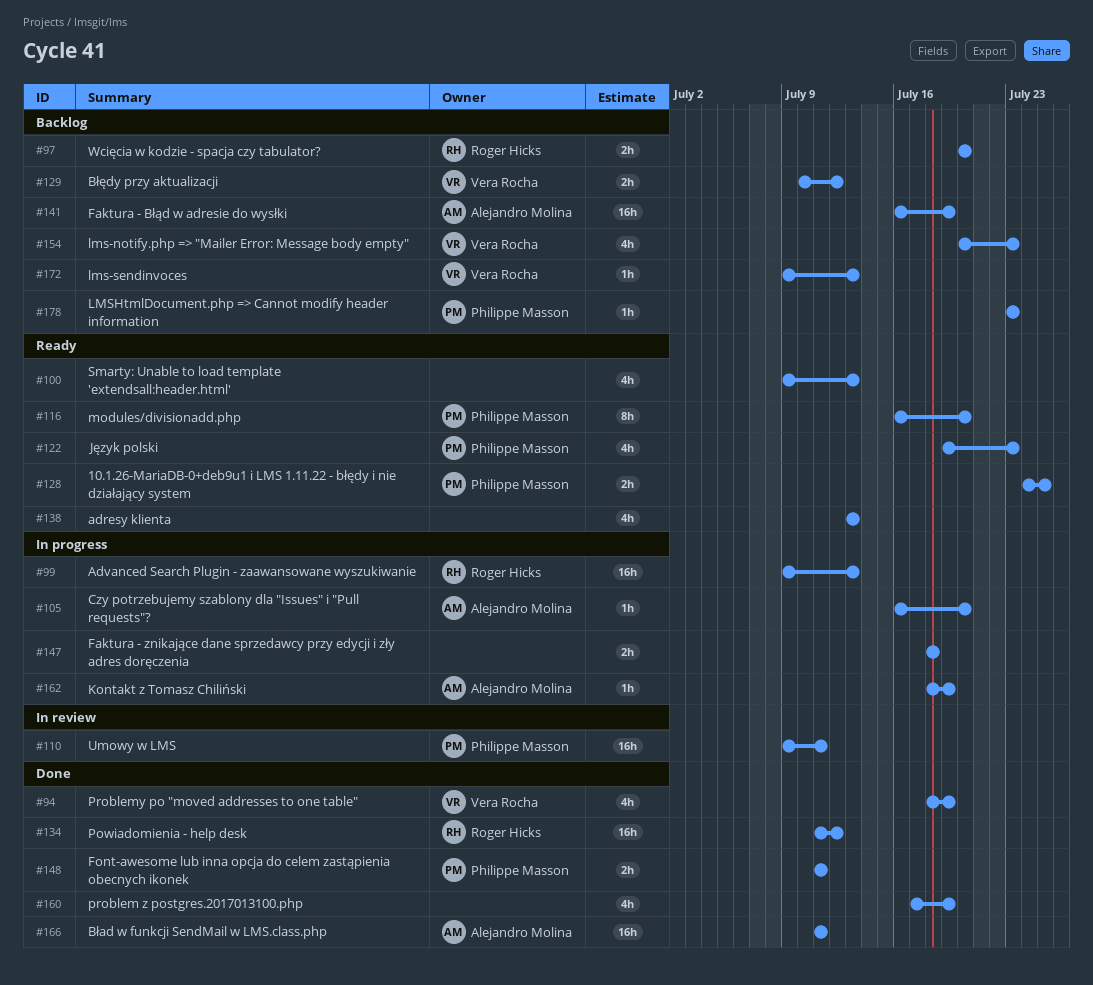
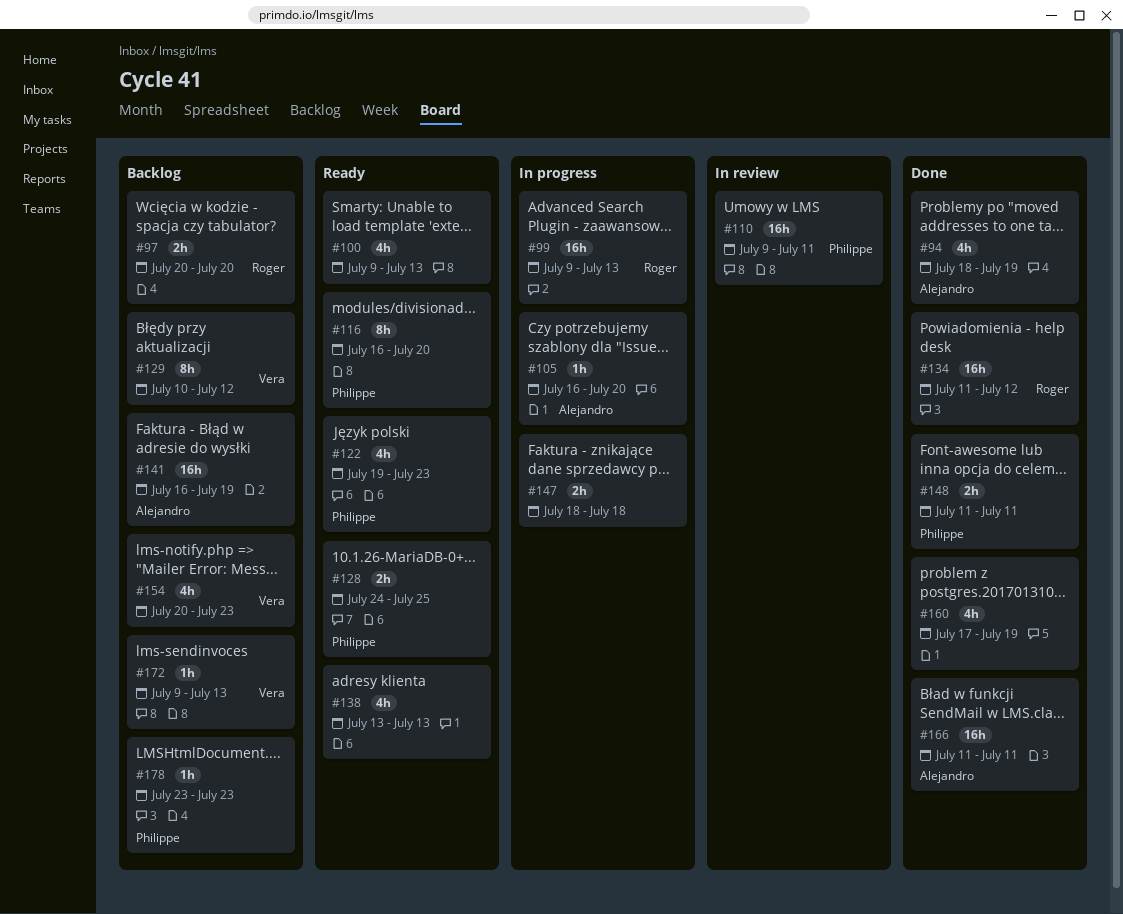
#94, owner: Vera Rocha -> Alejandro Molina
#129, estimate: 2h -> 8h
#162: present -> none

